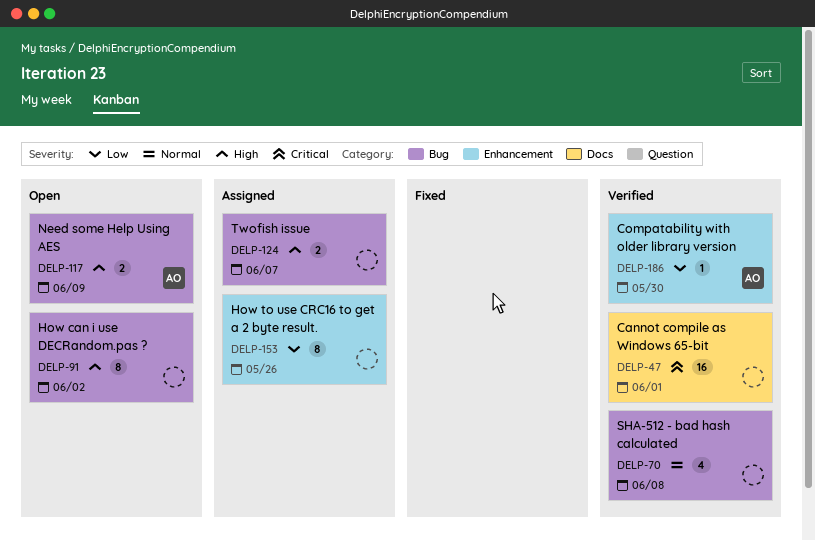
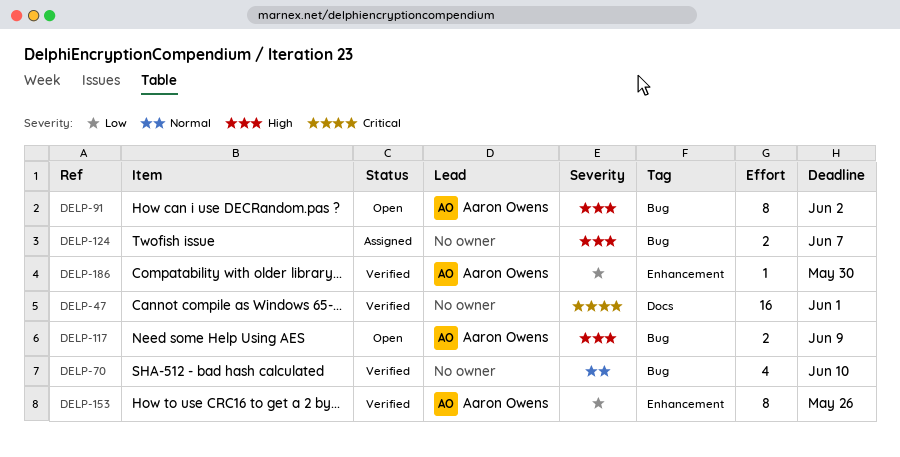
DELP-70, due: Jun 8 -> Jun 10
DELP-91, owner: none -> Aaron Owens
DELP-153, status: Assigned -> Verified
DELP-153, owner: none -> Aaron Owens

